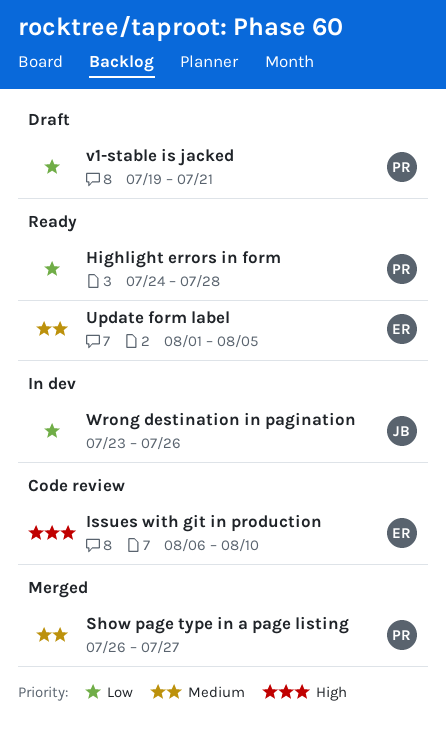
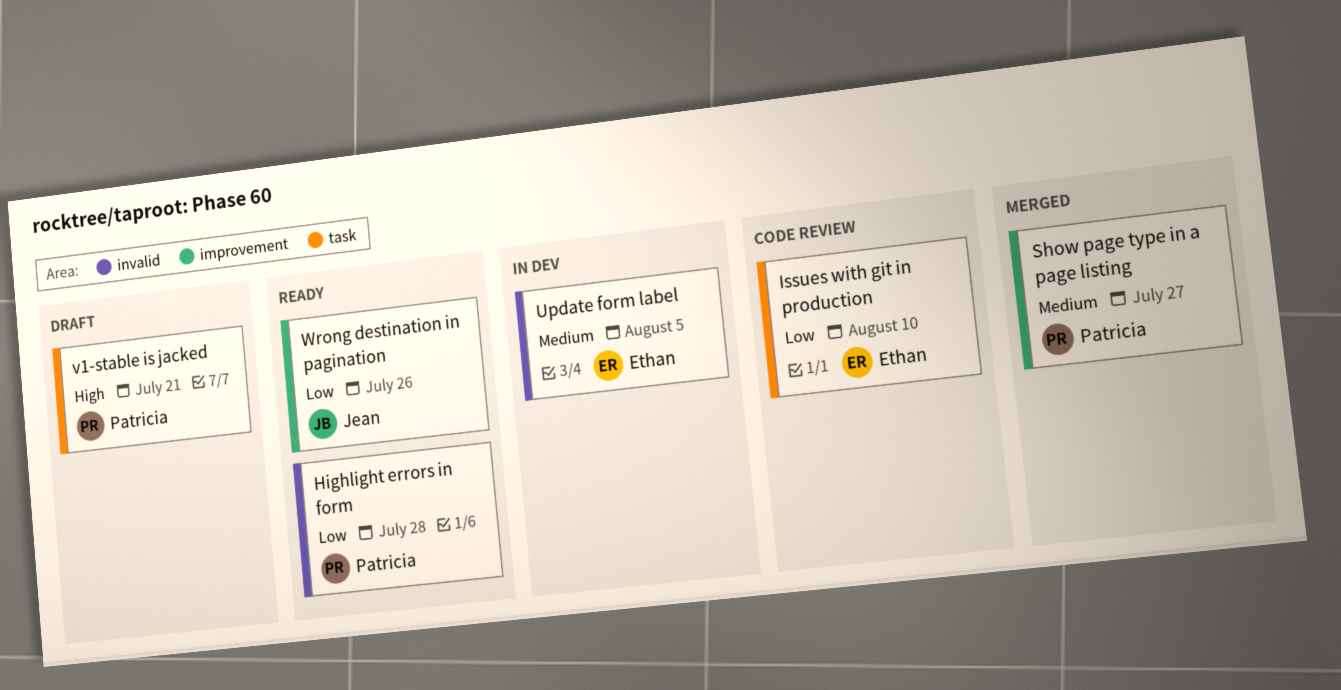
Issues with git in production, priority: High -> Low
Update form label, status: Ready -> In dev
v1-stable is jacked, priority: Low -> High
Wrong destination in pagination, status: In dev -> Ready

